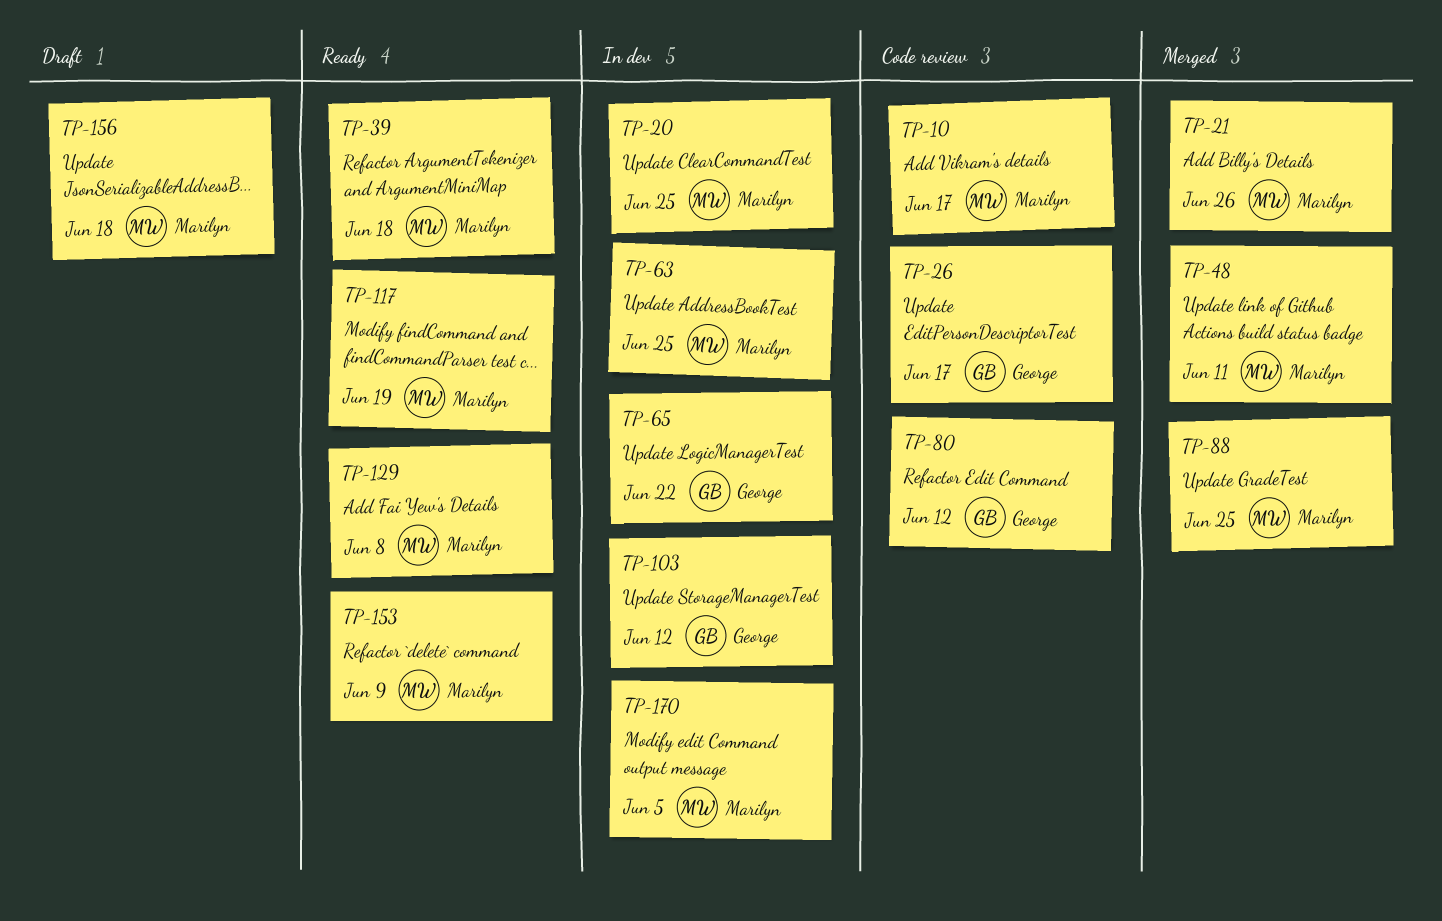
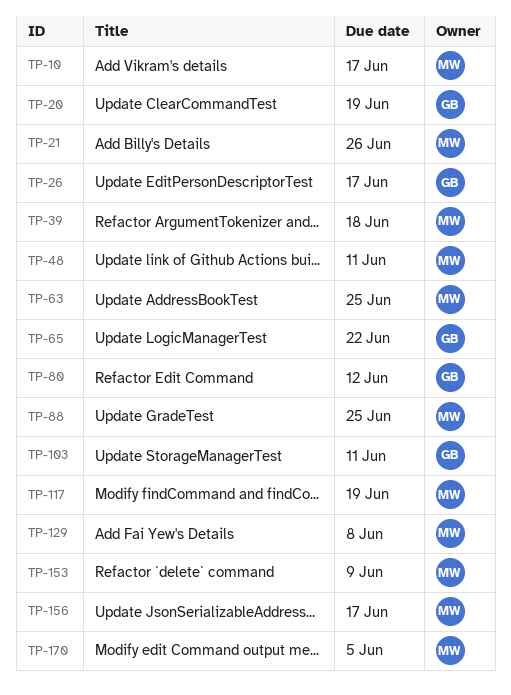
TP-20, owner: Marilyn -> George
TP-20, due: Jun 25 -> Jun 19
TP-103, due: Jun 12 -> Jun 11
TP-156, due: Jun 18 -> Jun 17

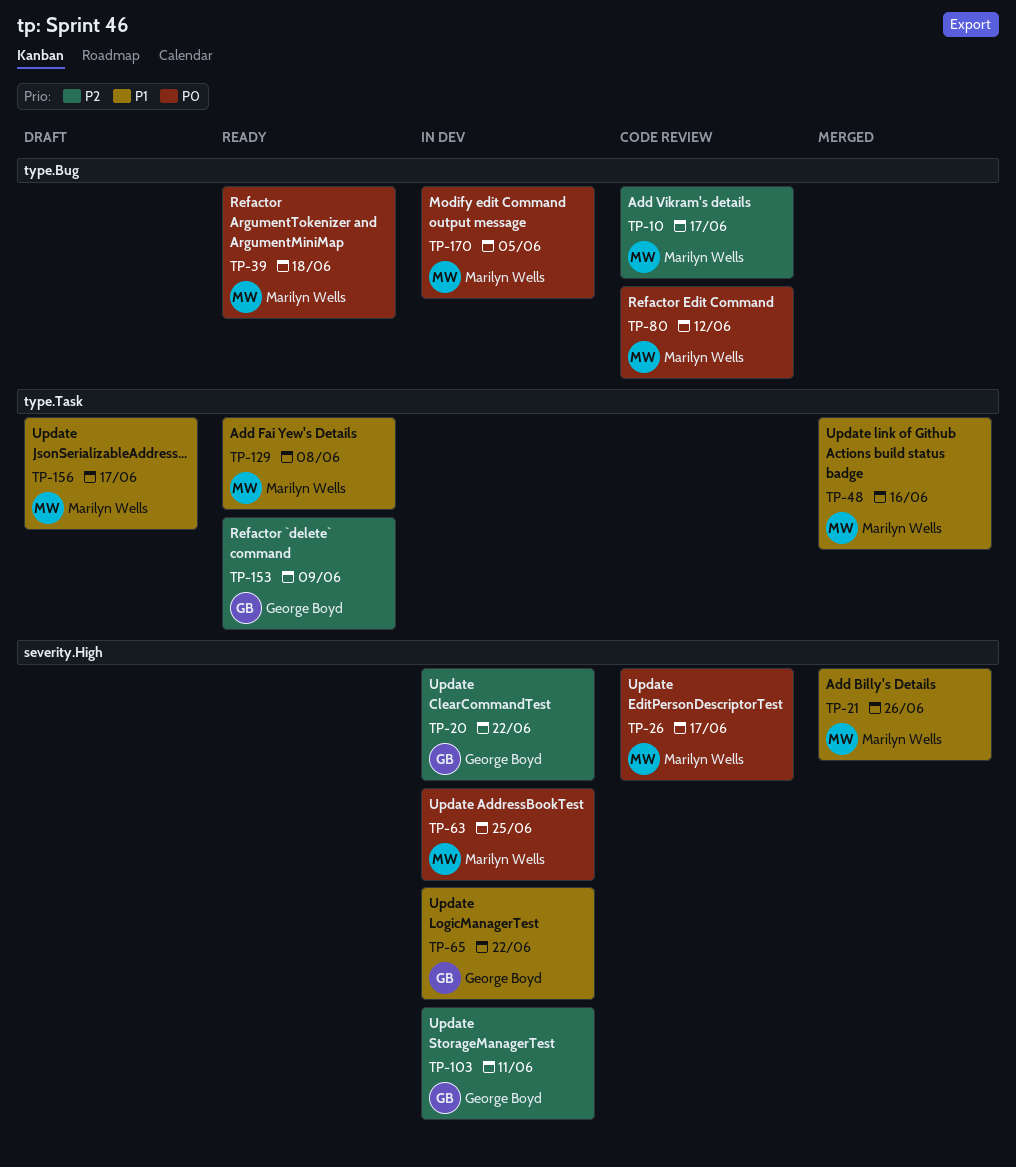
TP-20, due: Jun 19 -> Jun 22
TP-26, owner: George Boyd -> Marilyn Wells
TP-48, due: Jun 11 -> Jun 16
TP-80, owner: George Boyd -> Marilyn Wells
TP-88: present -> none
TP-117: present -> none
TP-153, owner: Marilyn Wells -> George Boyd

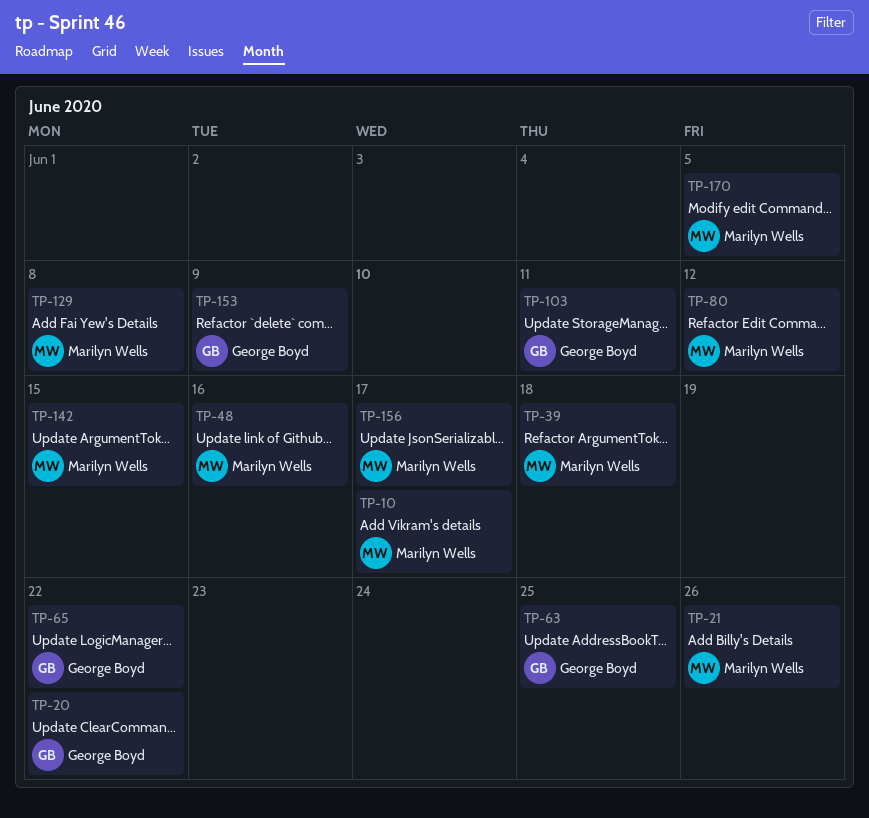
TP-26: present -> none
TP-63, owner: Marilyn Wells -> George Boyd
TP-142: none -> present

